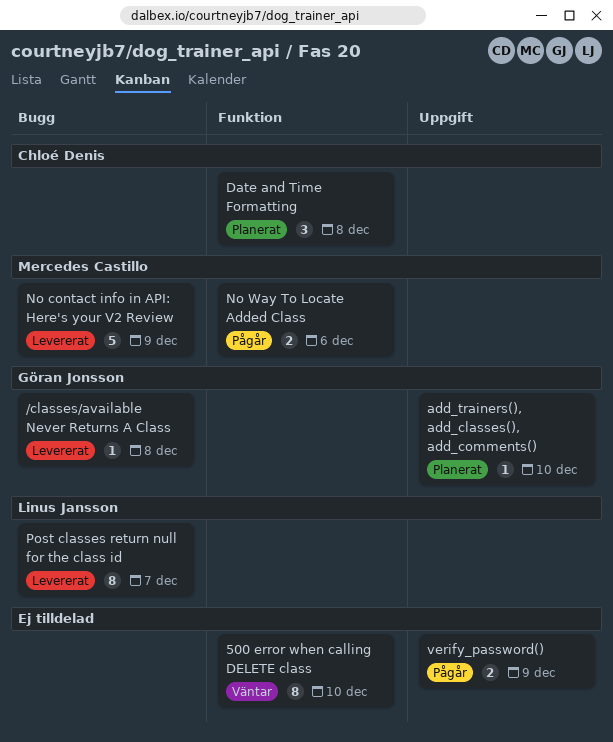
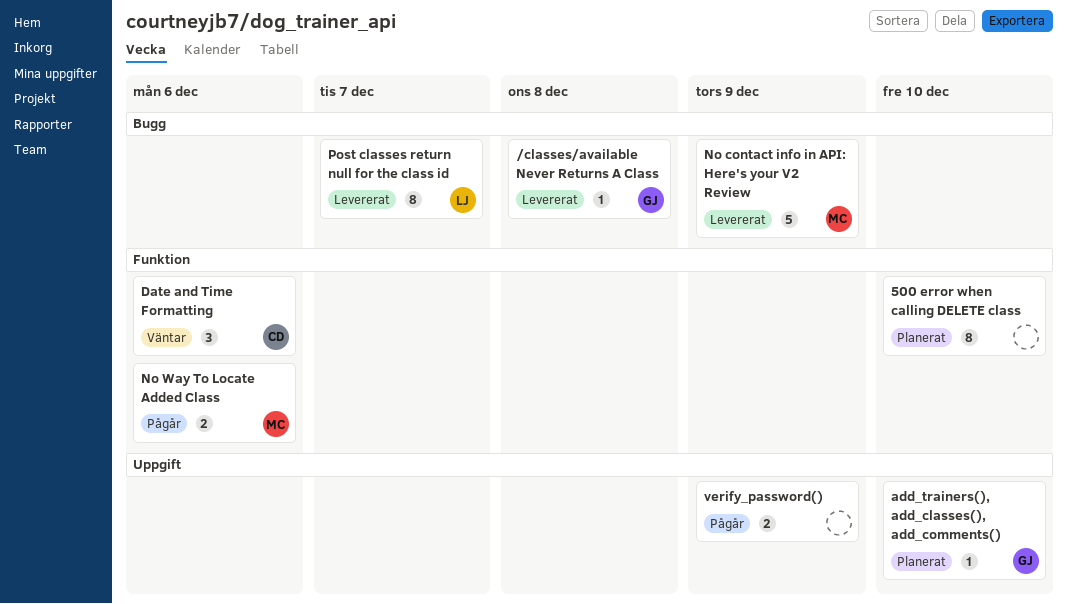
500 error when calling DELETE class, status: Väntar -> Planerat
Date and Time Formatting, status: Planerat -> Väntar
Date and Time Formatting, due: Dec 8 -> Dec 6

